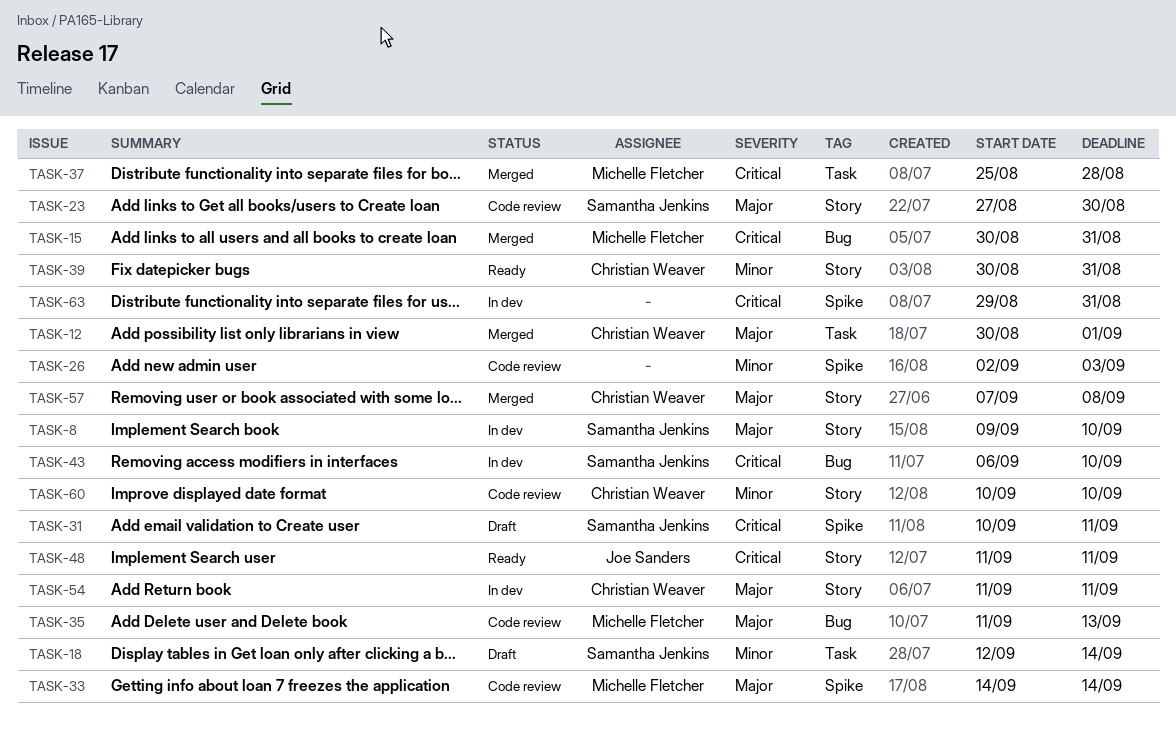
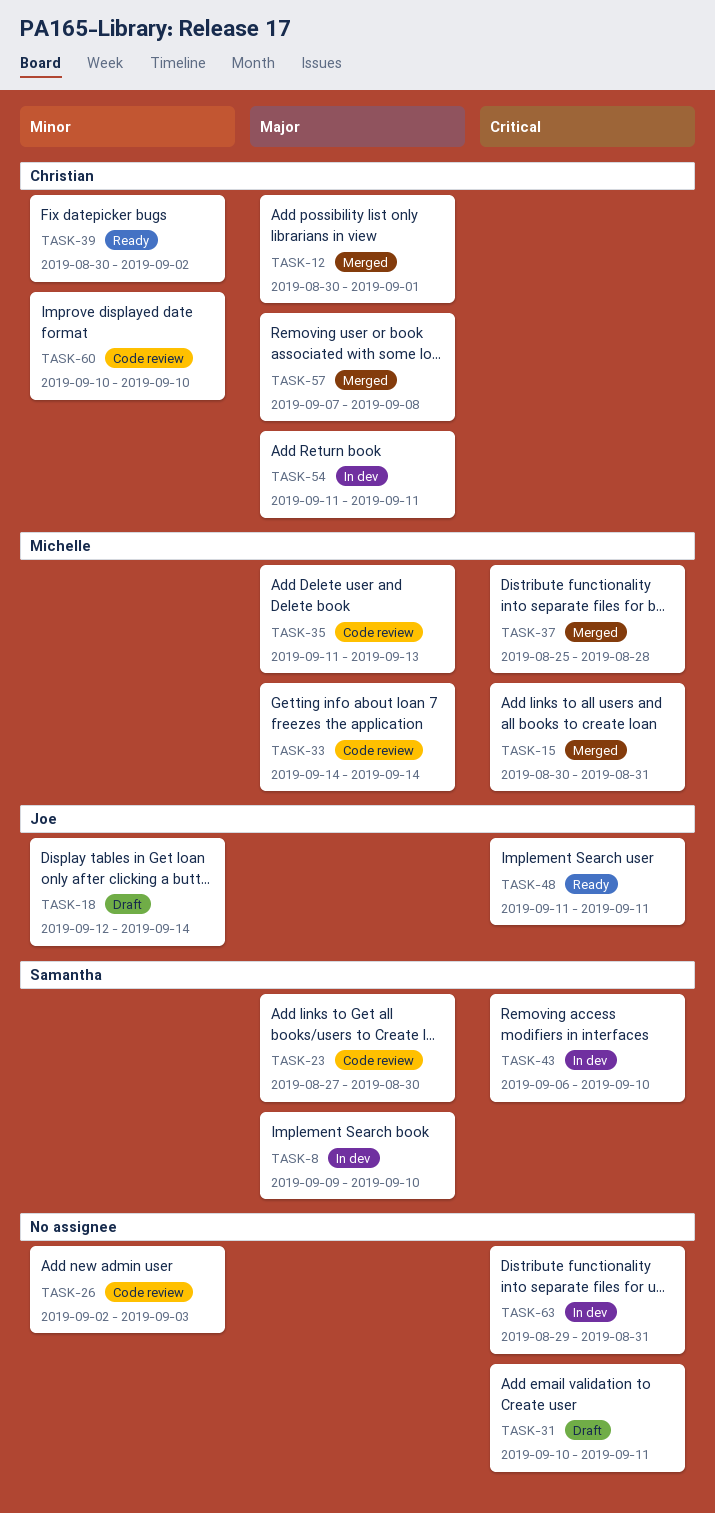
TASK-18, owner: Samantha Jenkins -> Joe Sanders
TASK-31, owner: Samantha Jenkins -> none
TASK-39, due: Aug 31 -> Sep 2

